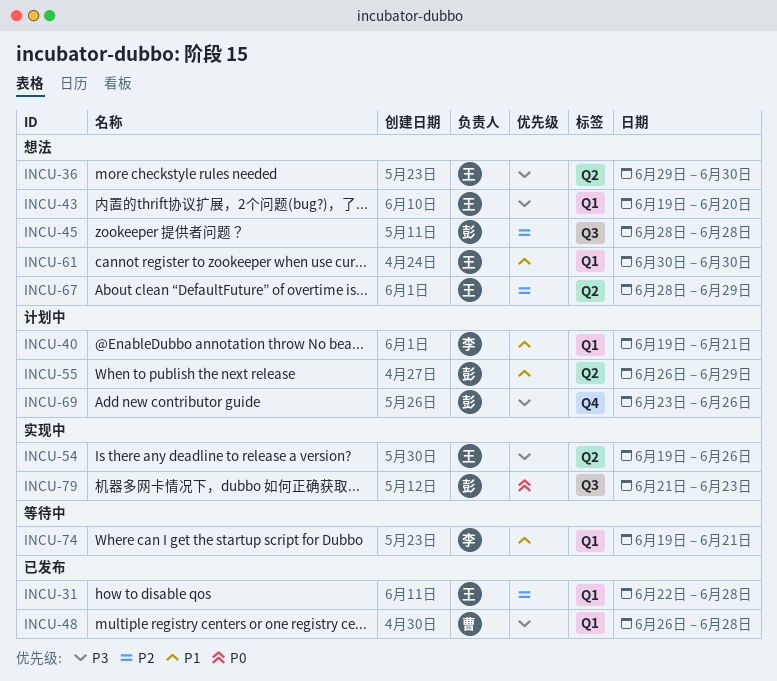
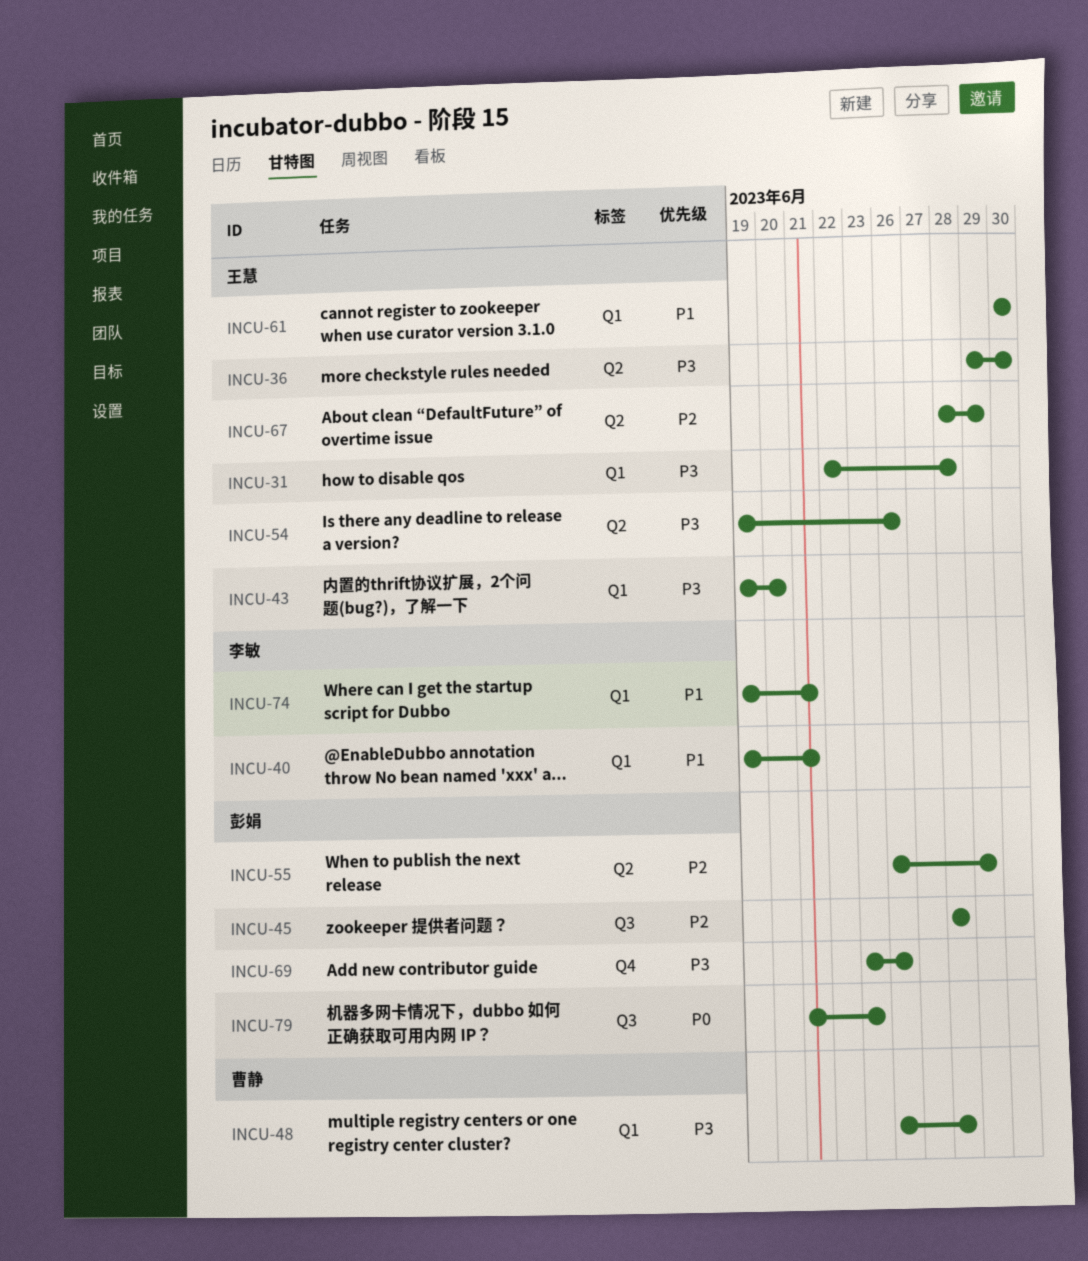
INCU-31, priority: P2 -> P3
INCU-55, priority: P1 -> P2

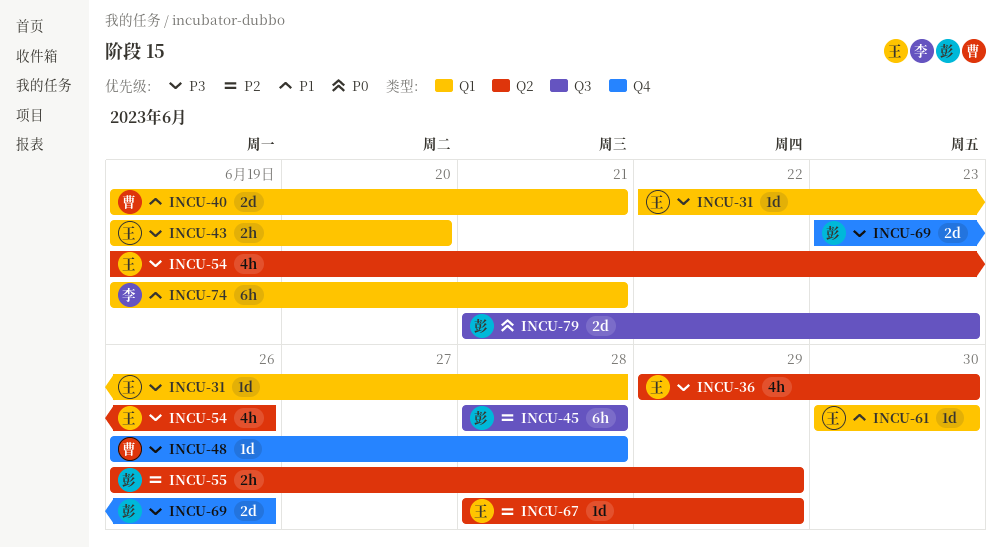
INCU-40, owner: 李敏 -> 曹静
INCU-48, label: Q1 -> Q4

